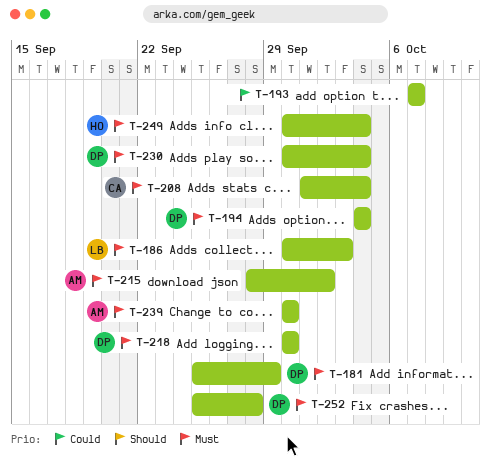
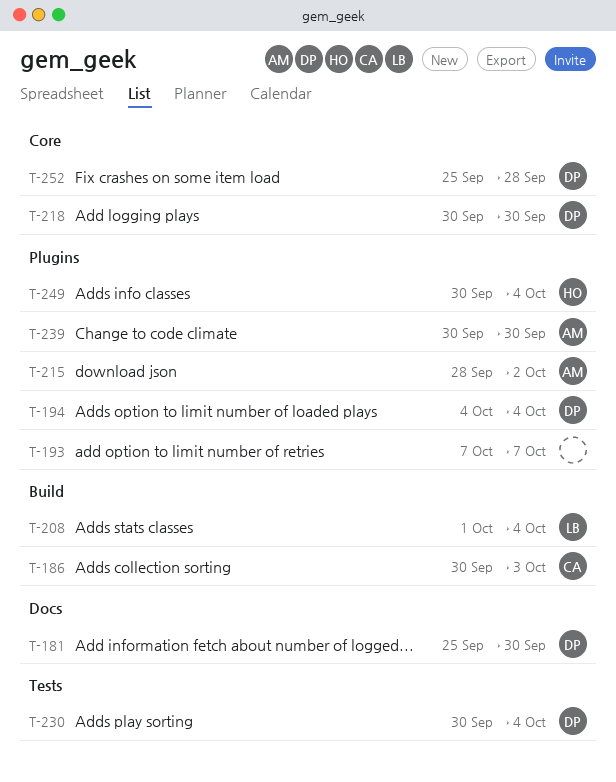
T-181, due: Sep 29 -> Sep 30
T-186, owner: LB -> CA
T-208, owner: CA -> LB

